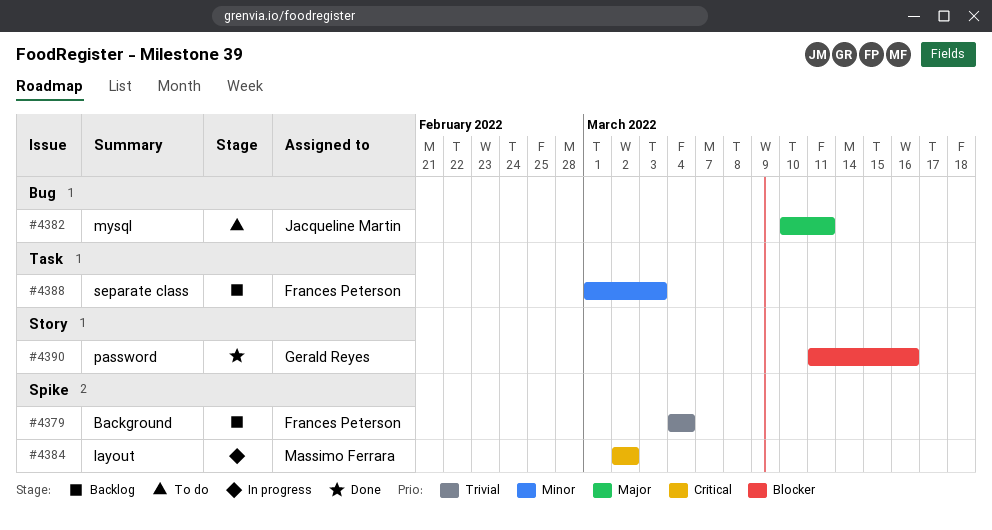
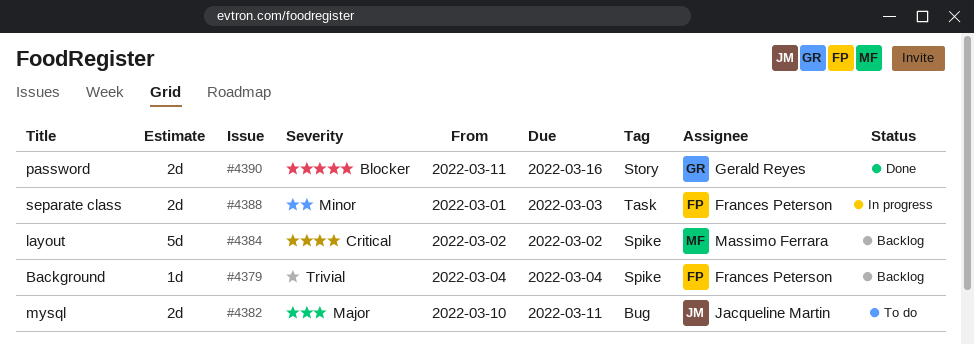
#4384, status: In progress -> Backlog
#4388, status: Backlog -> In progress

